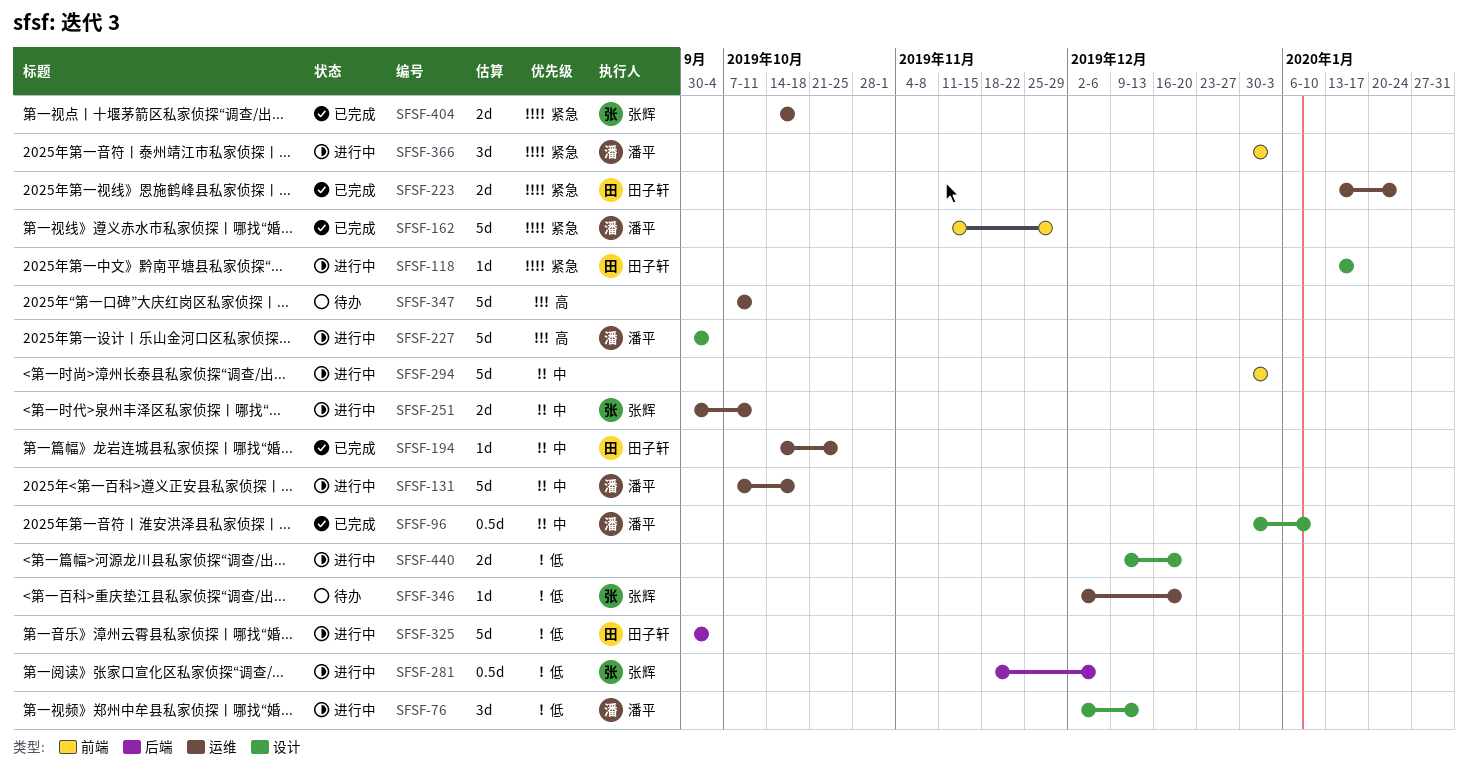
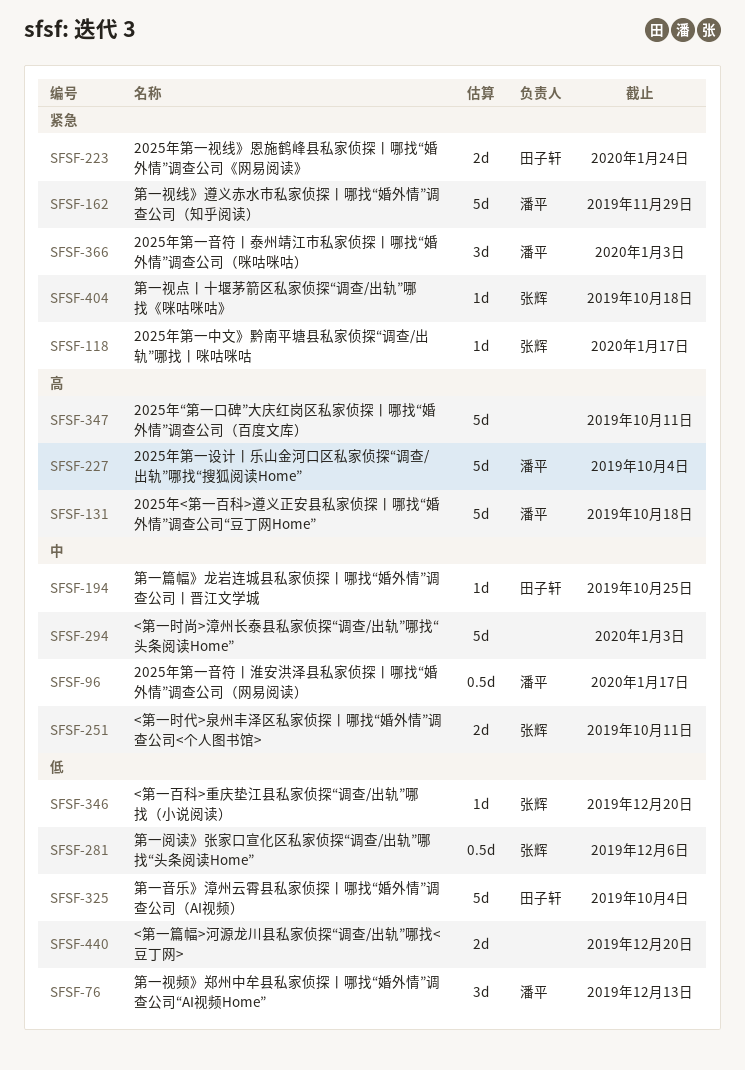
SFSF-96, due: Jan 10 -> Jan 17
SFSF-118, owner: 田子轩 -> 张辉
SFSF-131, priority: 中 -> 高
SFSF-404, estimate: 2d -> 1d

